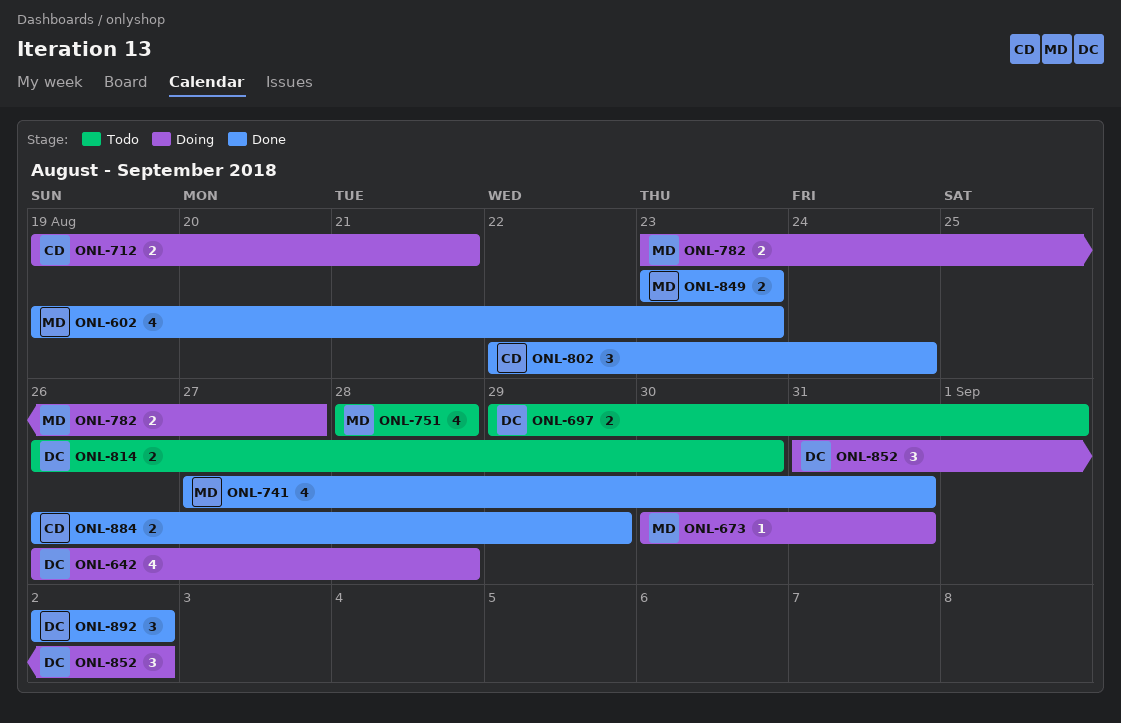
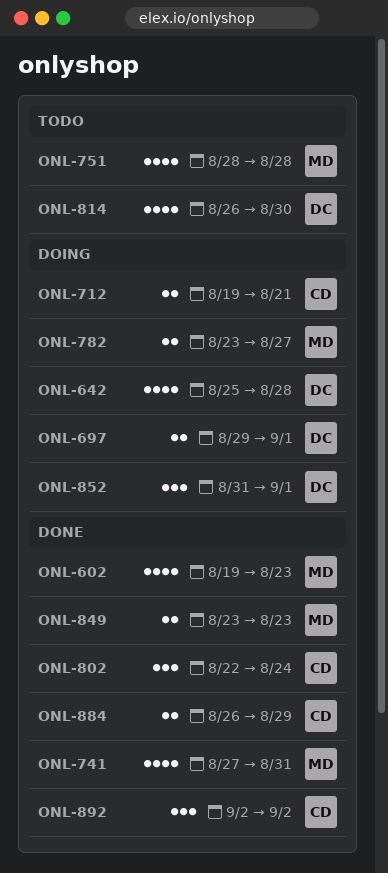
ONL-642, start: Aug 26 -> Aug 25
ONL-673: present -> none
ONL-697, status: Todo -> Doing
ONL-814, estimate: 2 -> 4
ONL-852, due: Sep 2 -> Sep 1
ONL-892, owner: DC -> CD

